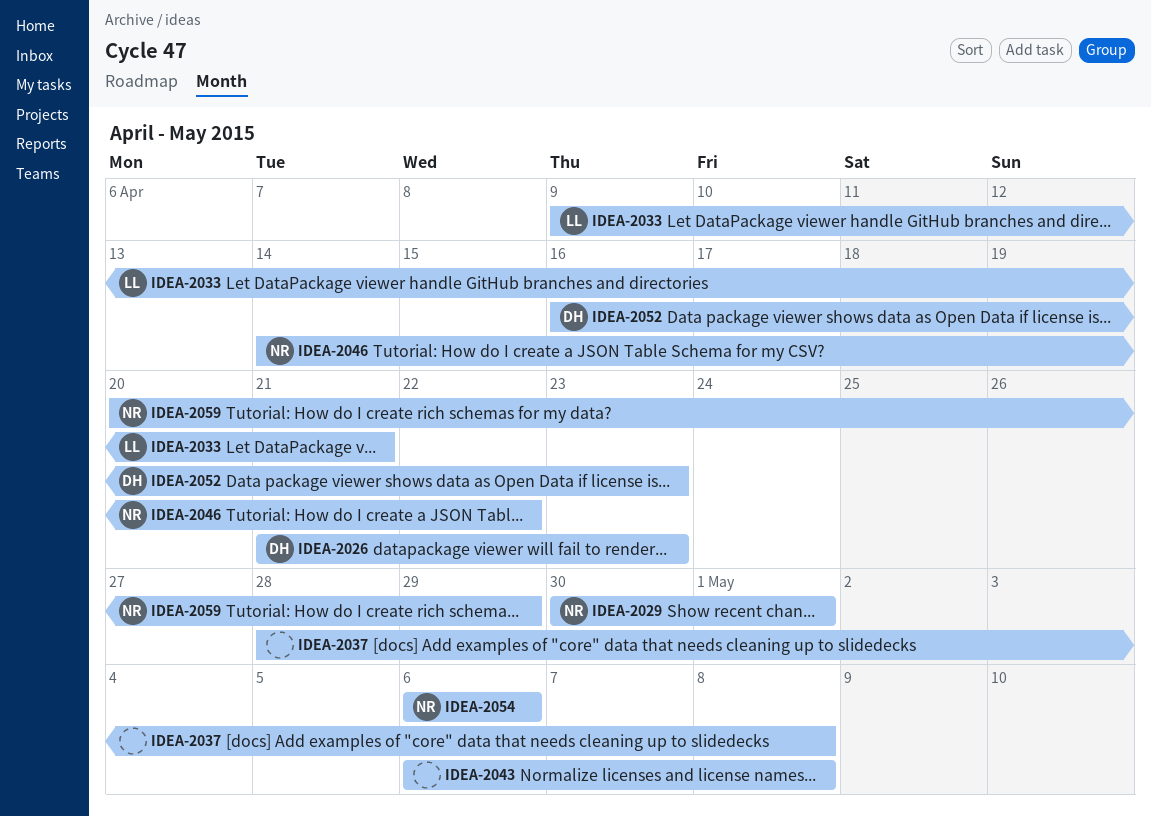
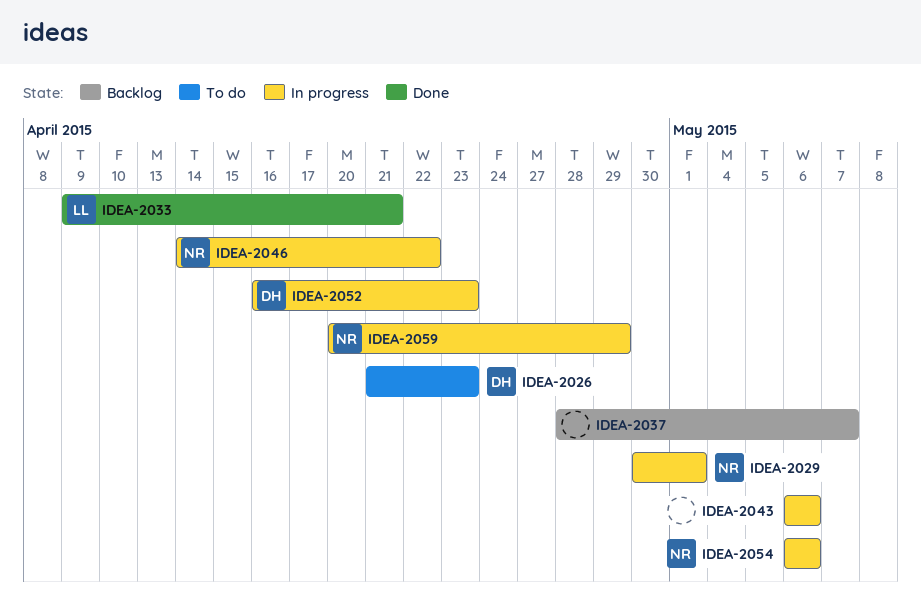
IDEA-2037, due: May 8 -> May 7
IDEA-2043, due: May 8 -> May 6

